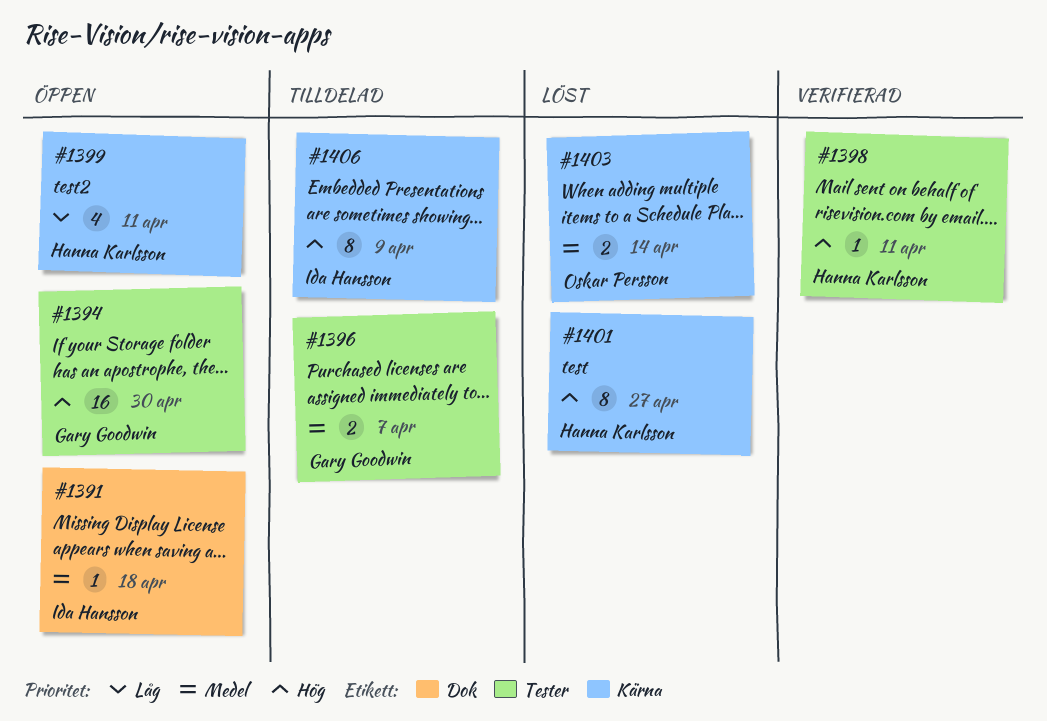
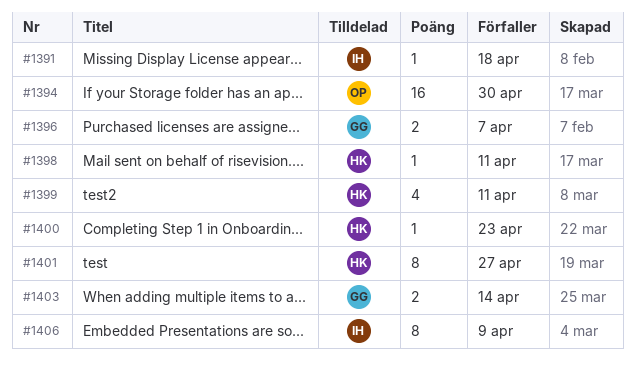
#1394, owner: Gary Goodwin -> Oskar Persson
#1400: none -> present
#1403, owner: Oskar Persson -> Gary Goodwin

